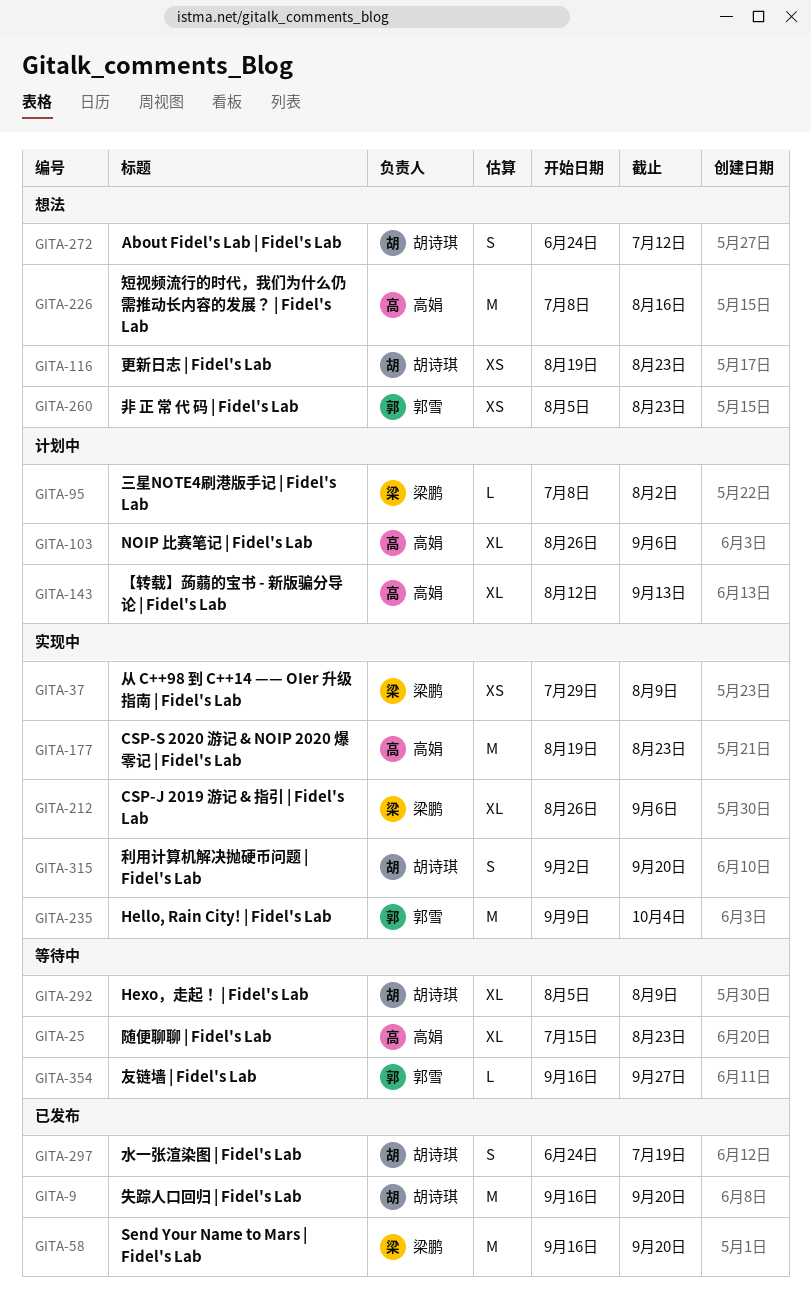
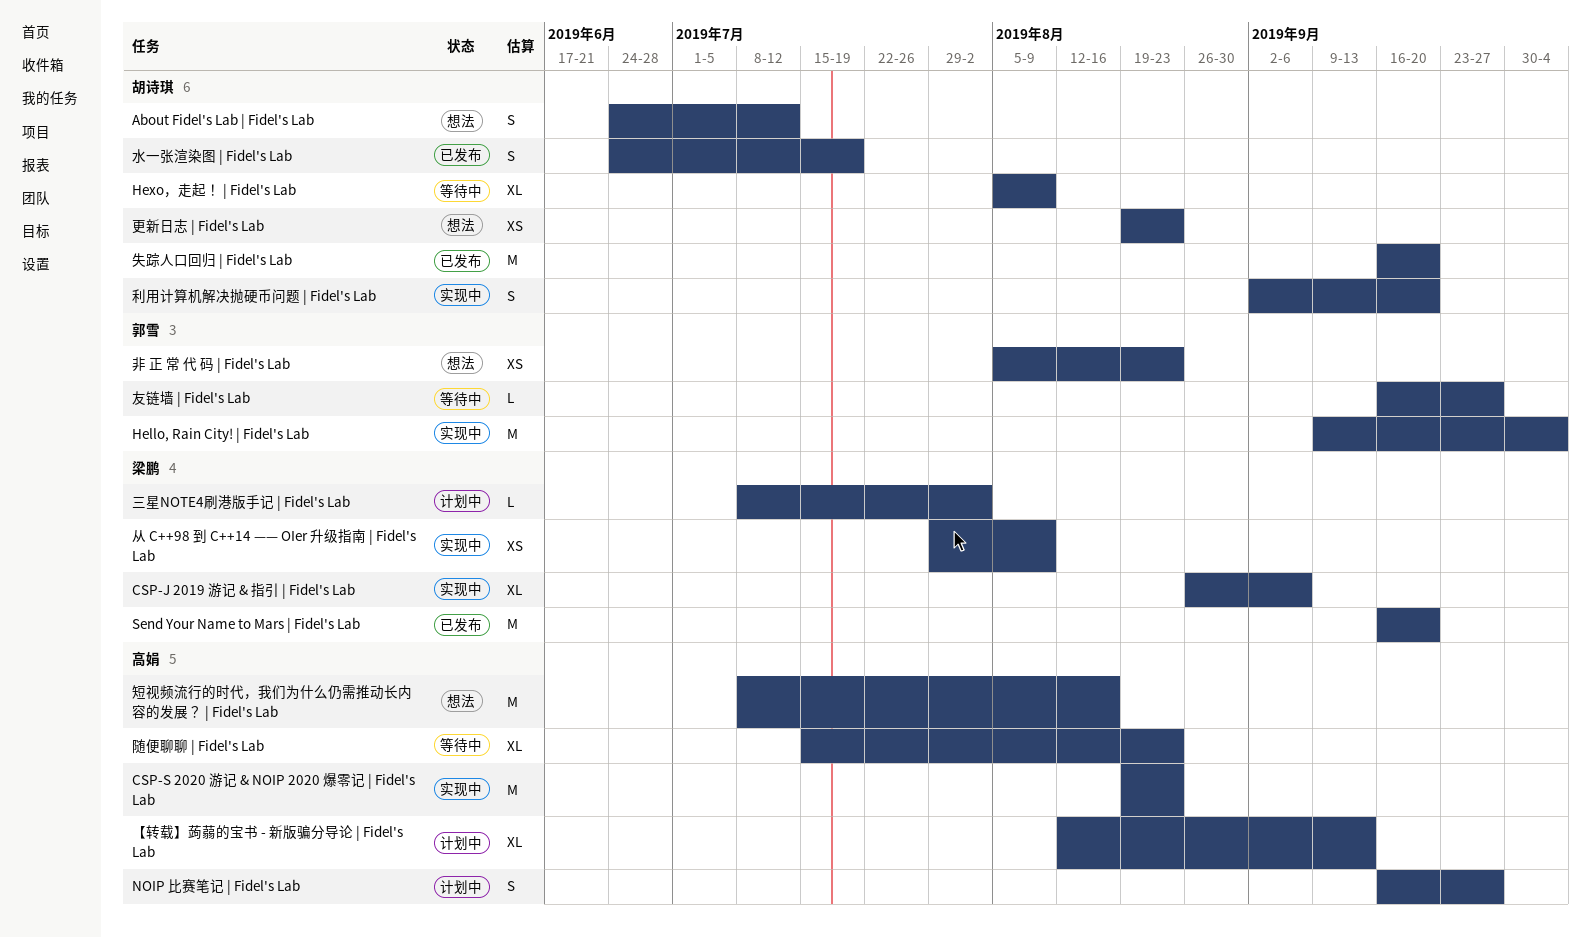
NOIP 比赛笔记 | Fidel's Lab, estimate: XL -> S
NOIP 比赛笔记 | Fidel's Lab, start: Aug 26 -> Sep 16
NOIP 比赛笔记 | Fidel's Lab, due: Sep 6 -> Sep 27

